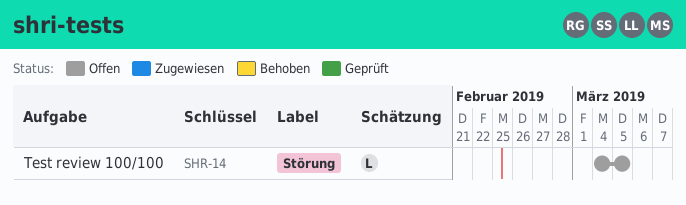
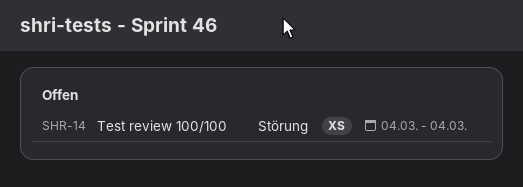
SHR-14, estimate: L -> XS
SHR-14, due: Mar 5 -> Mar 4

